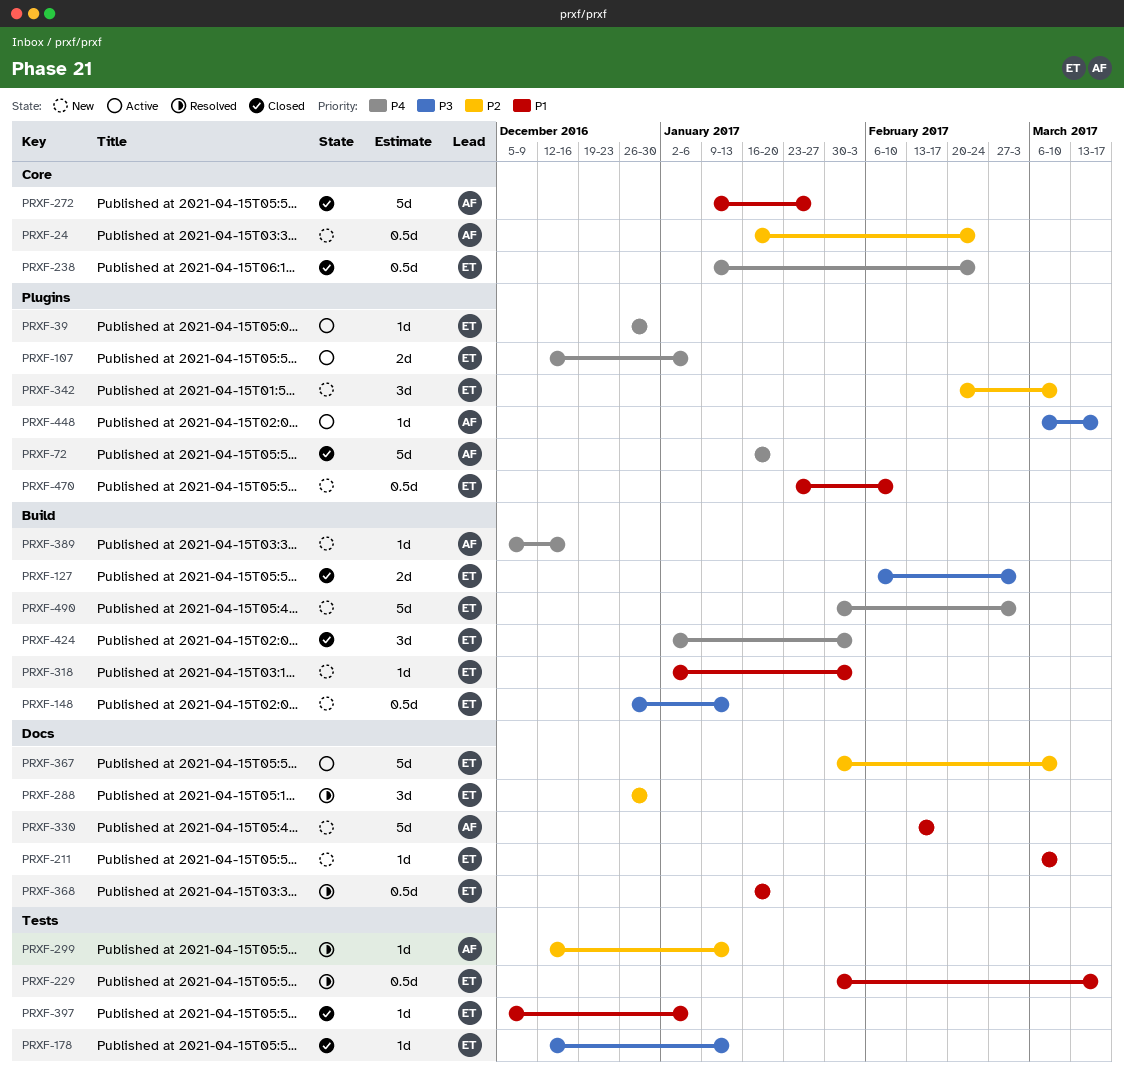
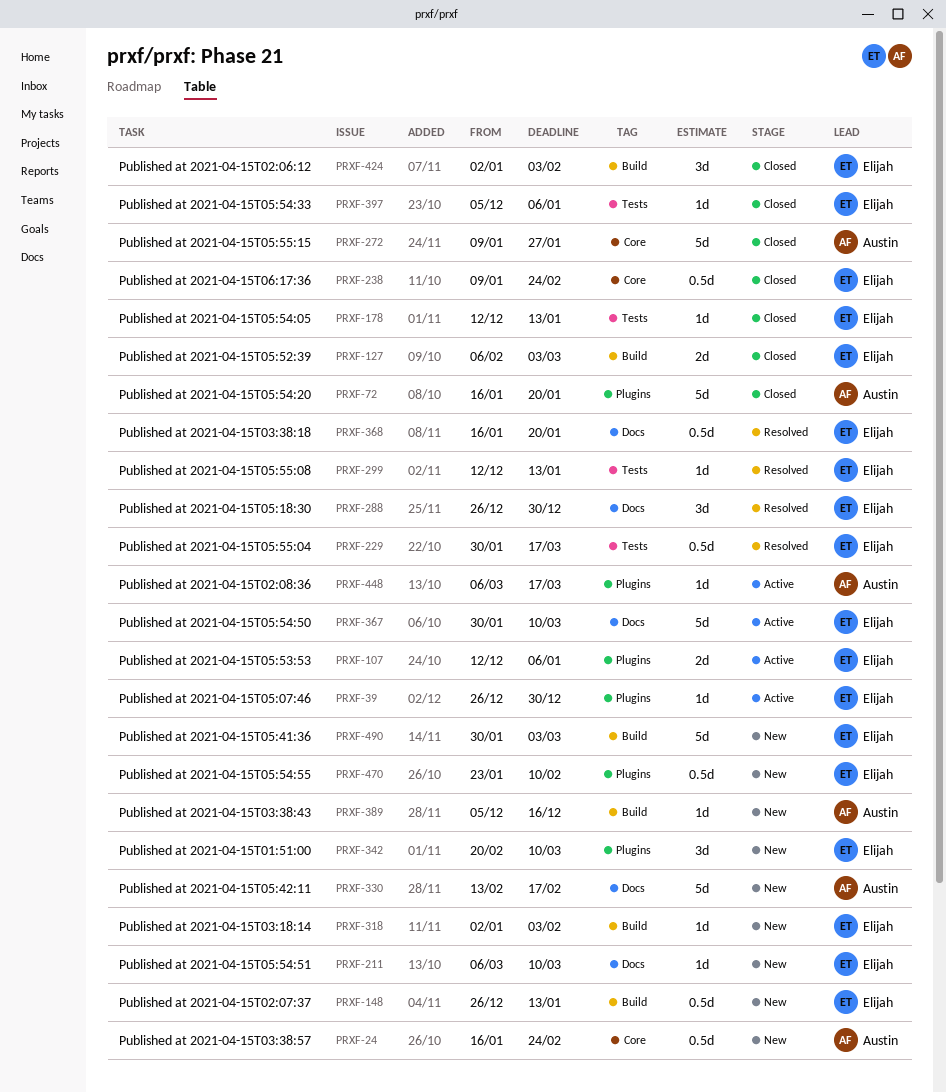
PRXF-299, owner: Austin -> Elijah

